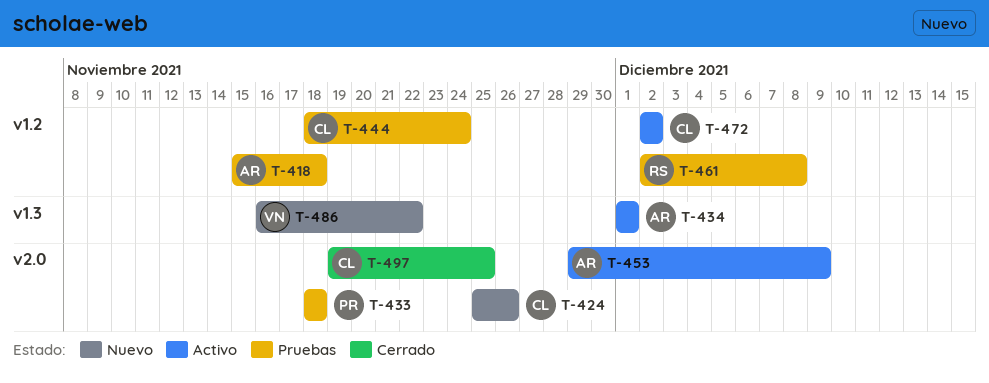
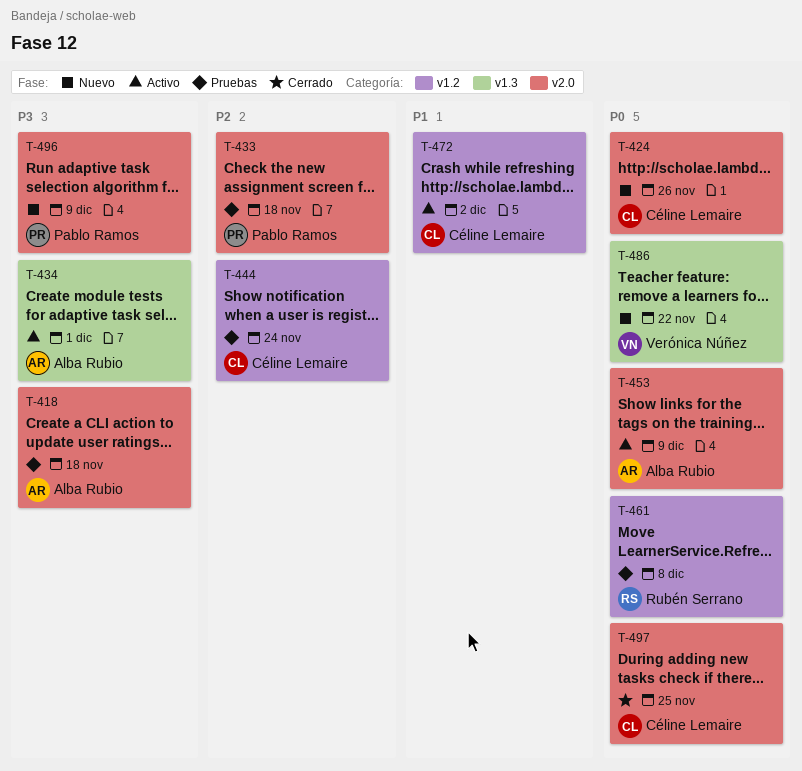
T-418, label: v1.2 -> v2.0
T-496: none -> present

